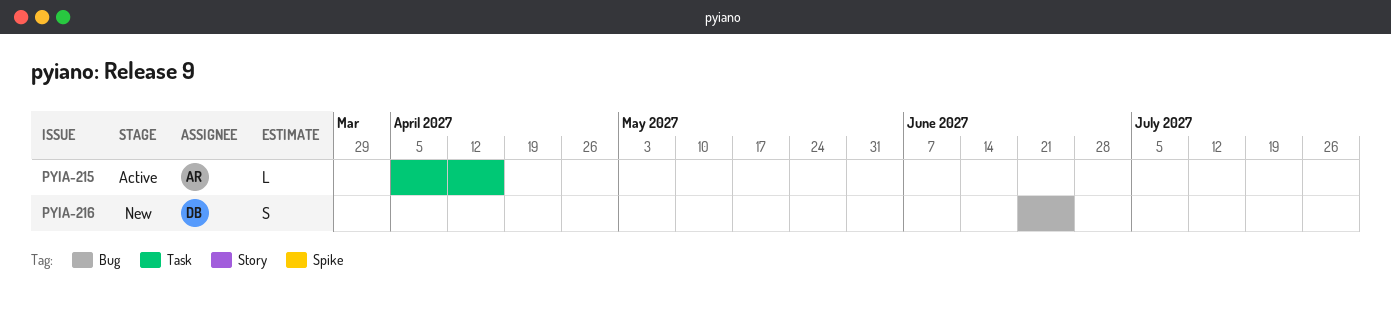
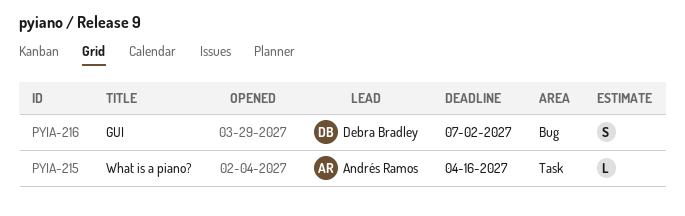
PYIA-216, due: Jun 25 -> Jul 2

